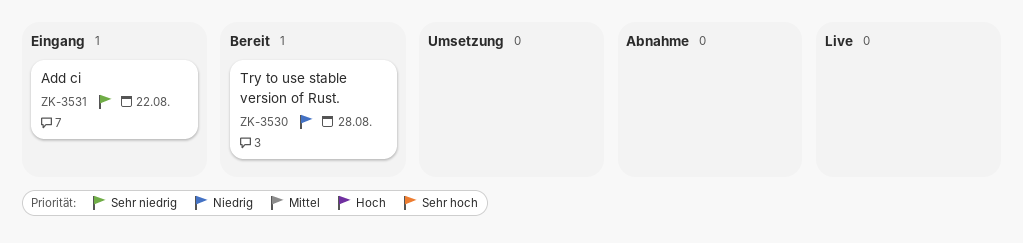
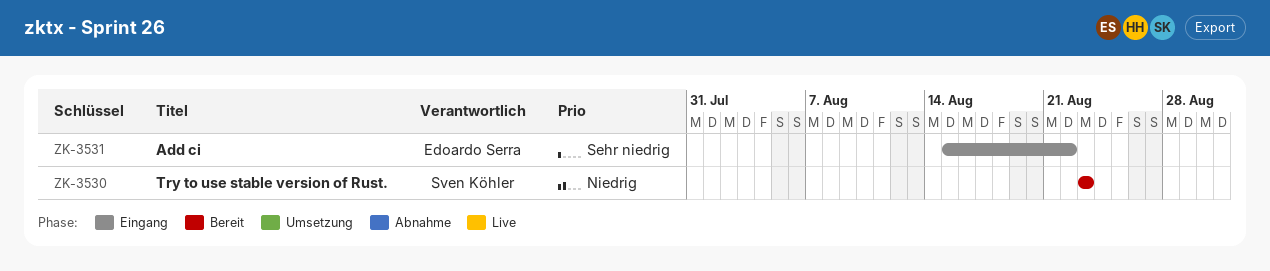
ZK-3530, due: Aug 28 -> Aug 23

